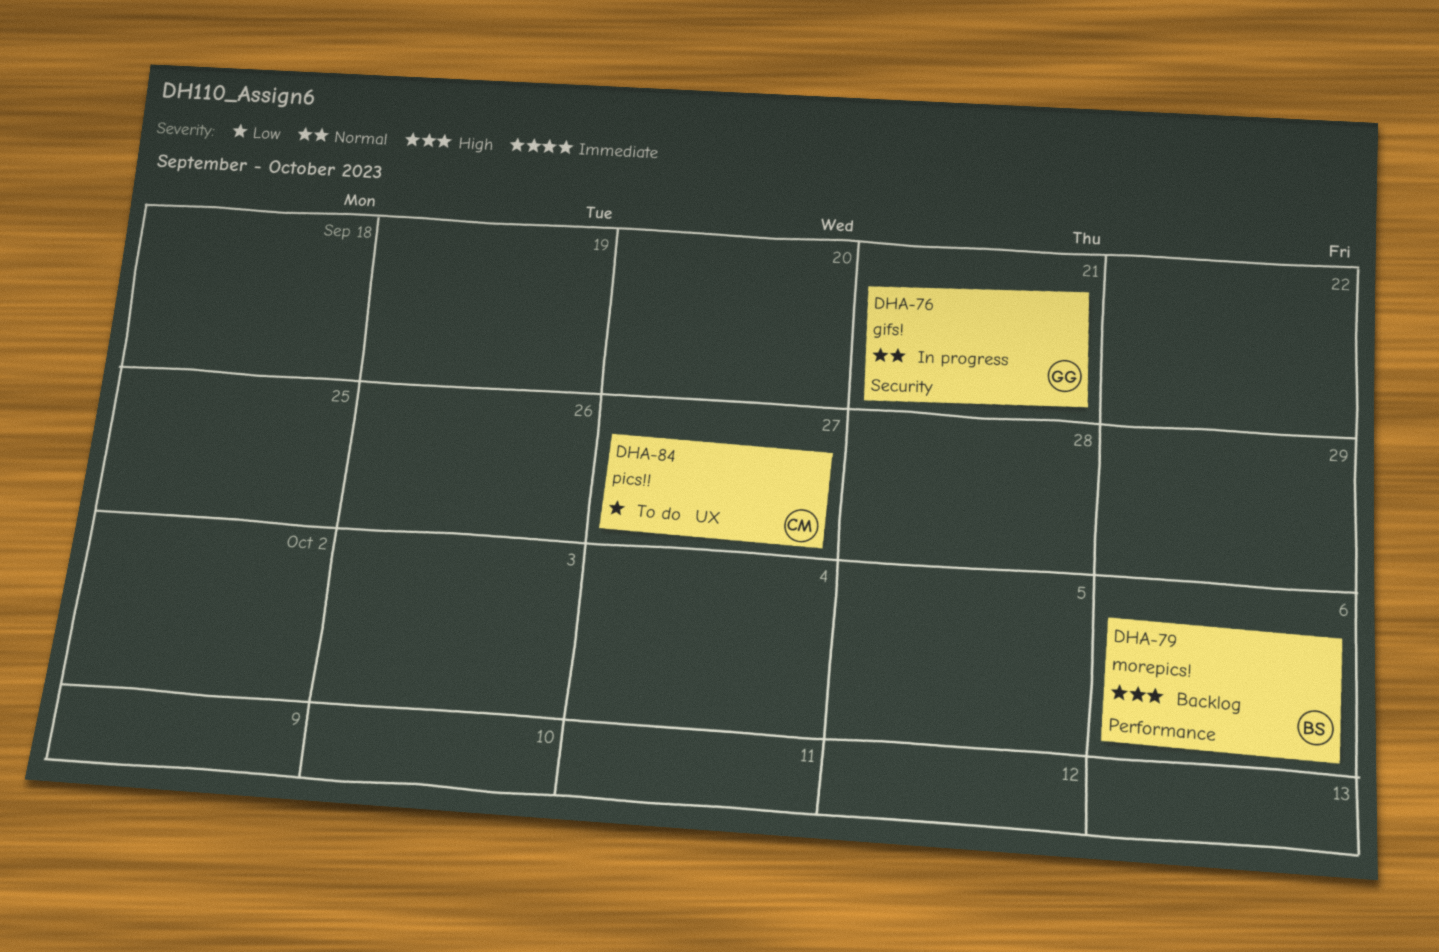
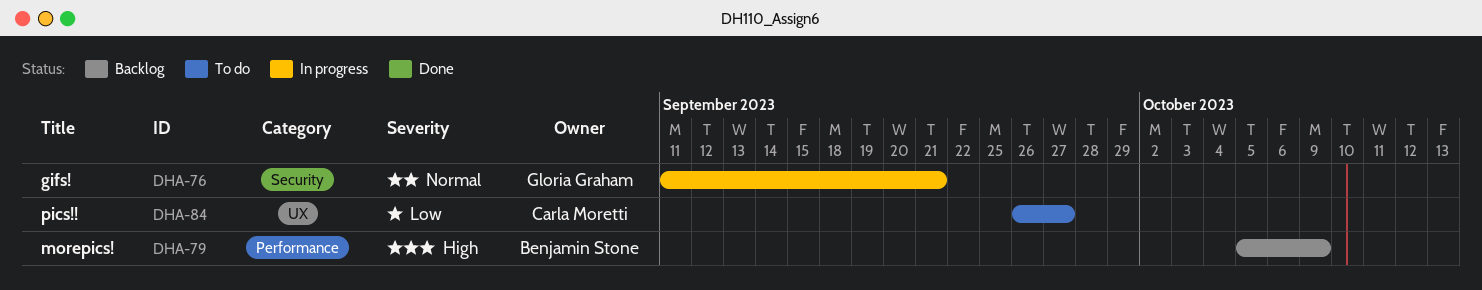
DHA-79, due: Oct 6 -> Oct 9

